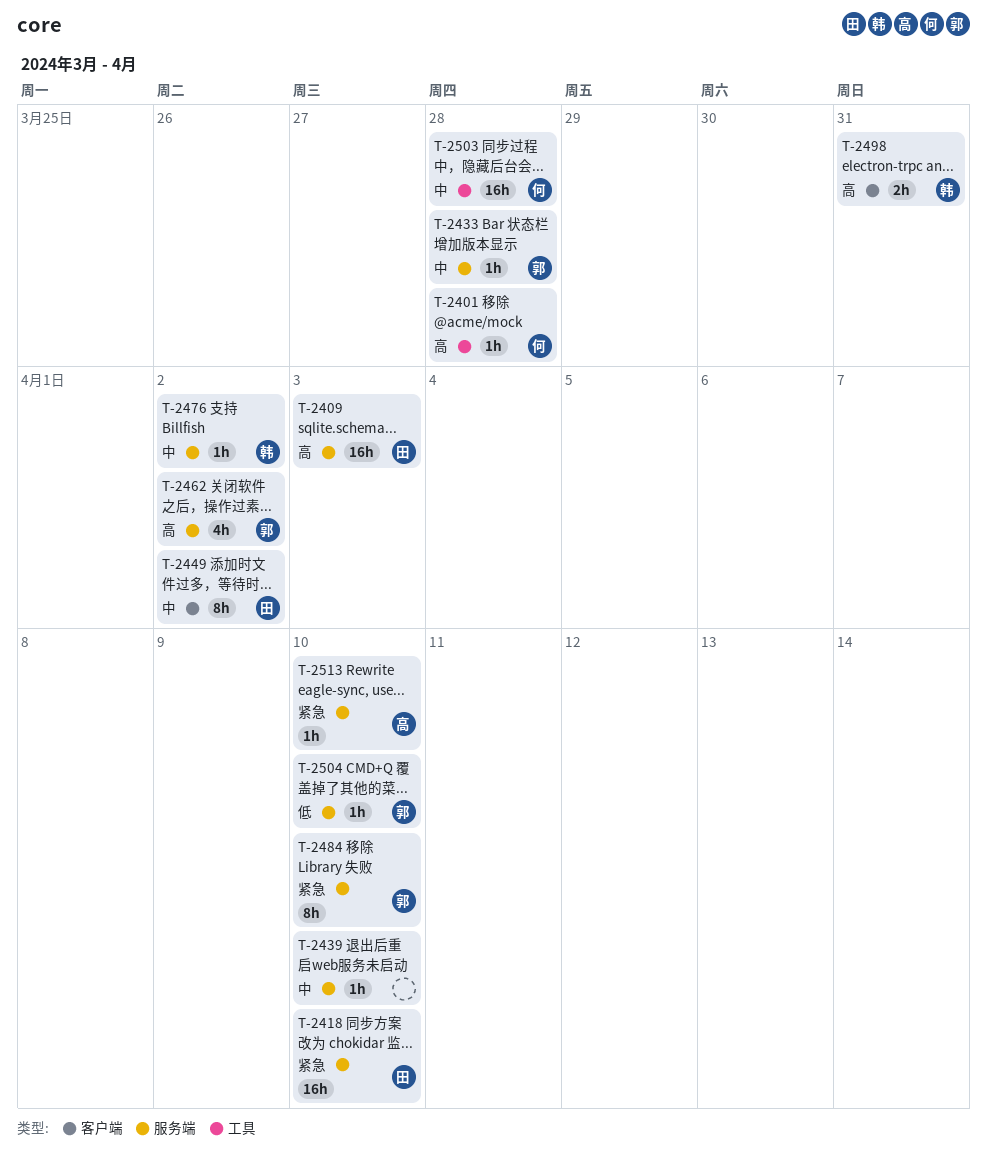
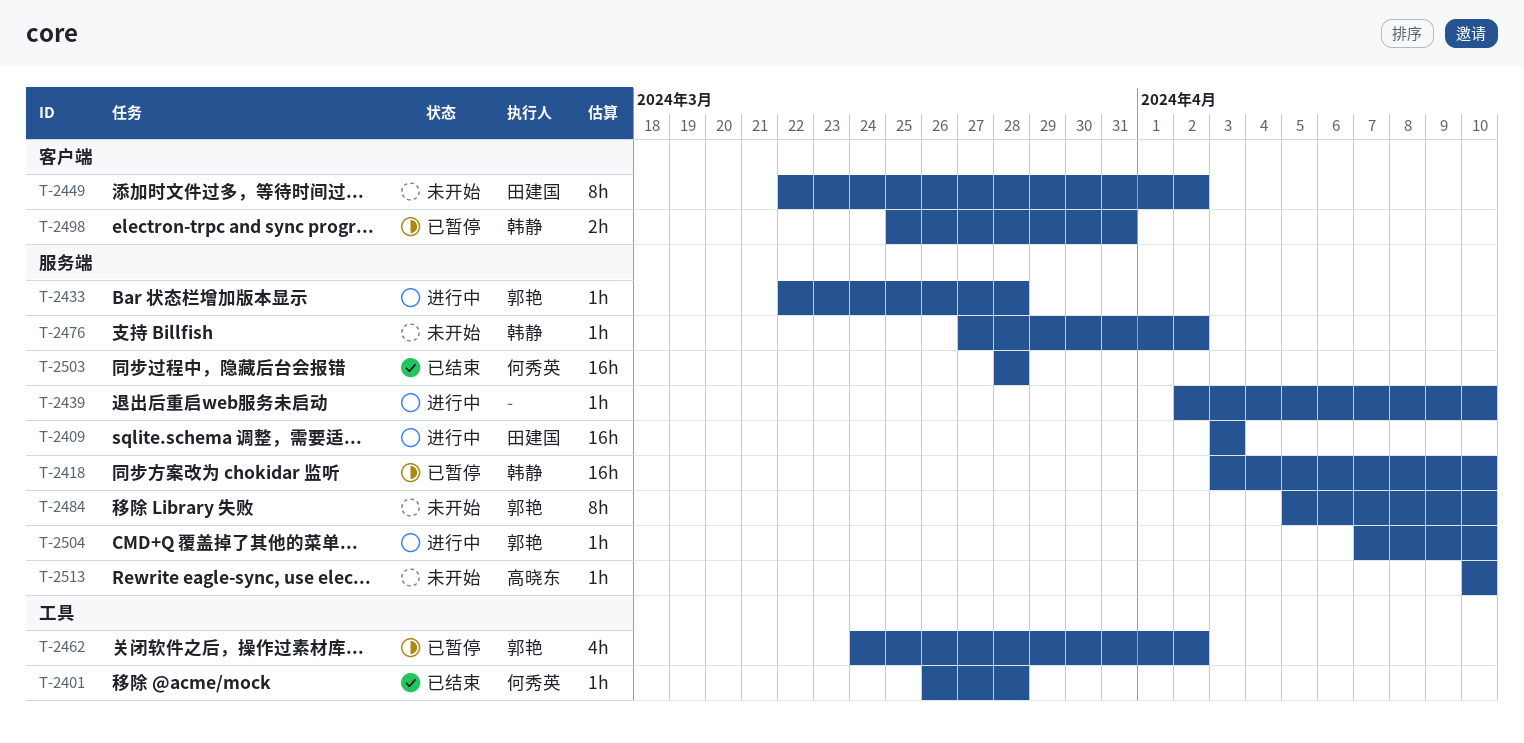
T-2418, owner: 田建国 -> 韩静
T-2462, label: 服务端 -> 工具
T-2503, label: 工具 -> 服务端

